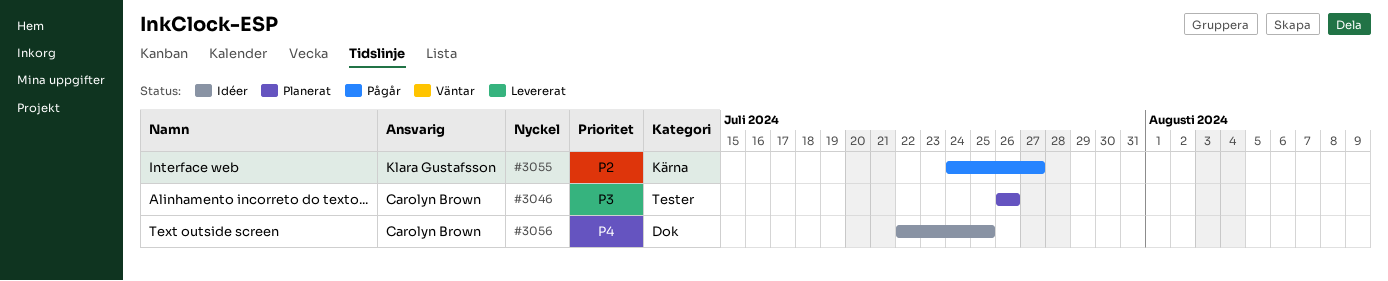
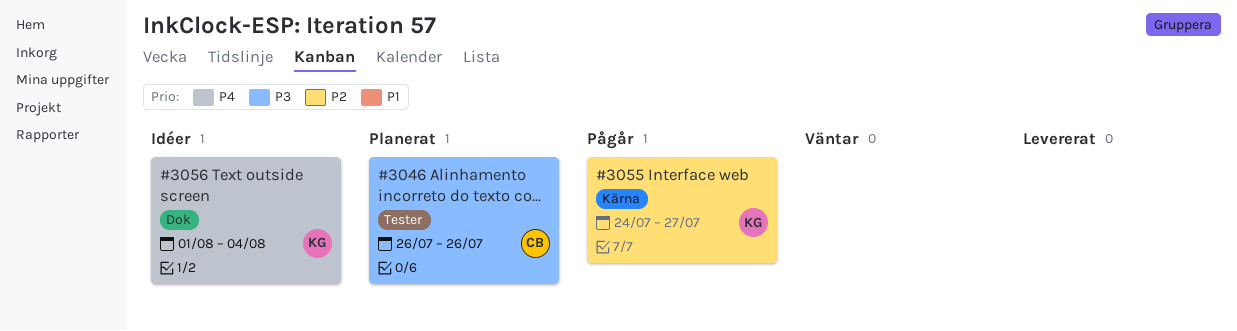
#3056, owner: Carolyn Brown -> Klara Gustafsson
#3056, start: Jul 22 -> Aug 1
#3056, due: Jul 25 -> Aug 4

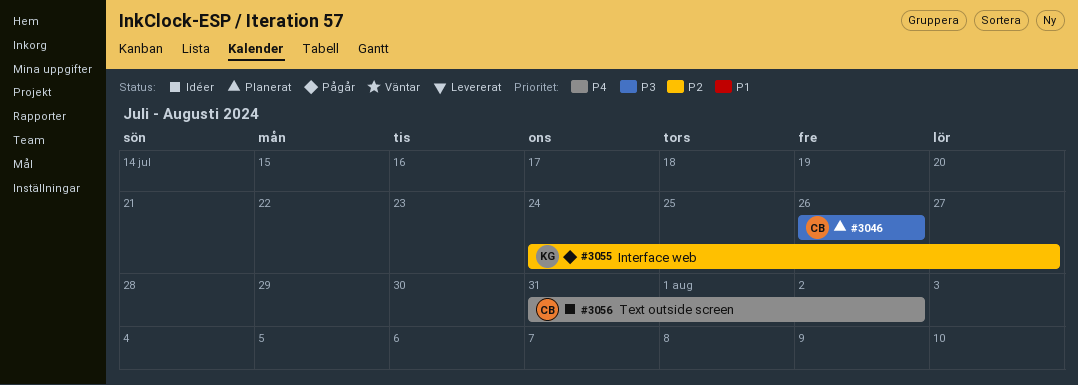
#3056, owner: KG -> CB
#3056, start: Aug 1 -> Jul 31
#3056, due: Aug 4 -> Aug 2

